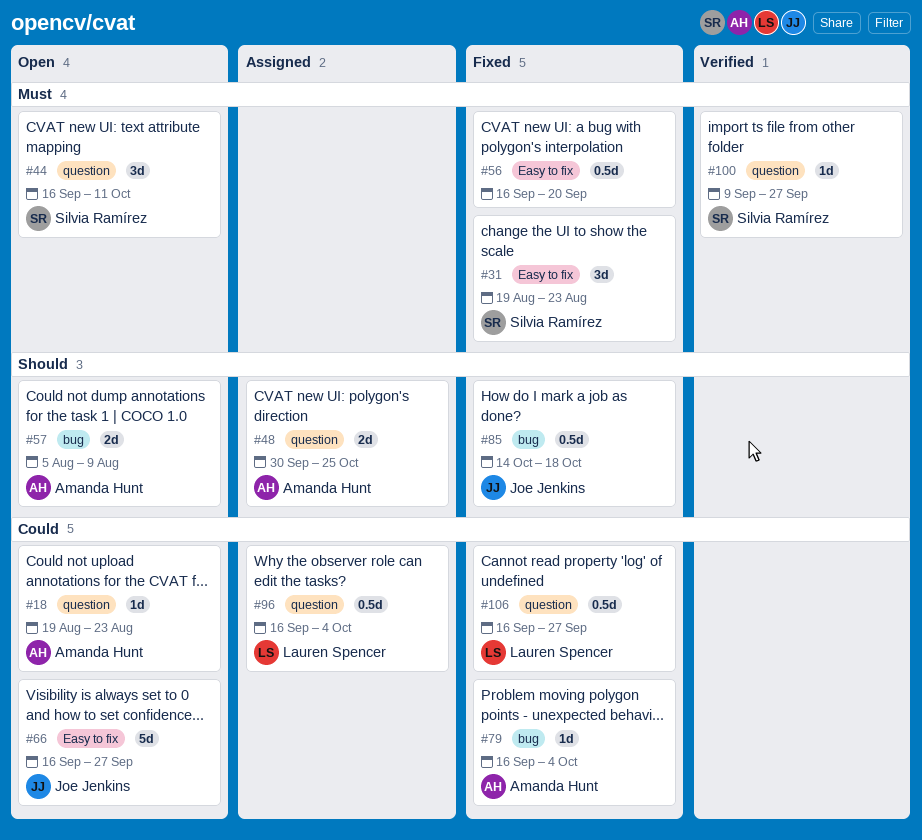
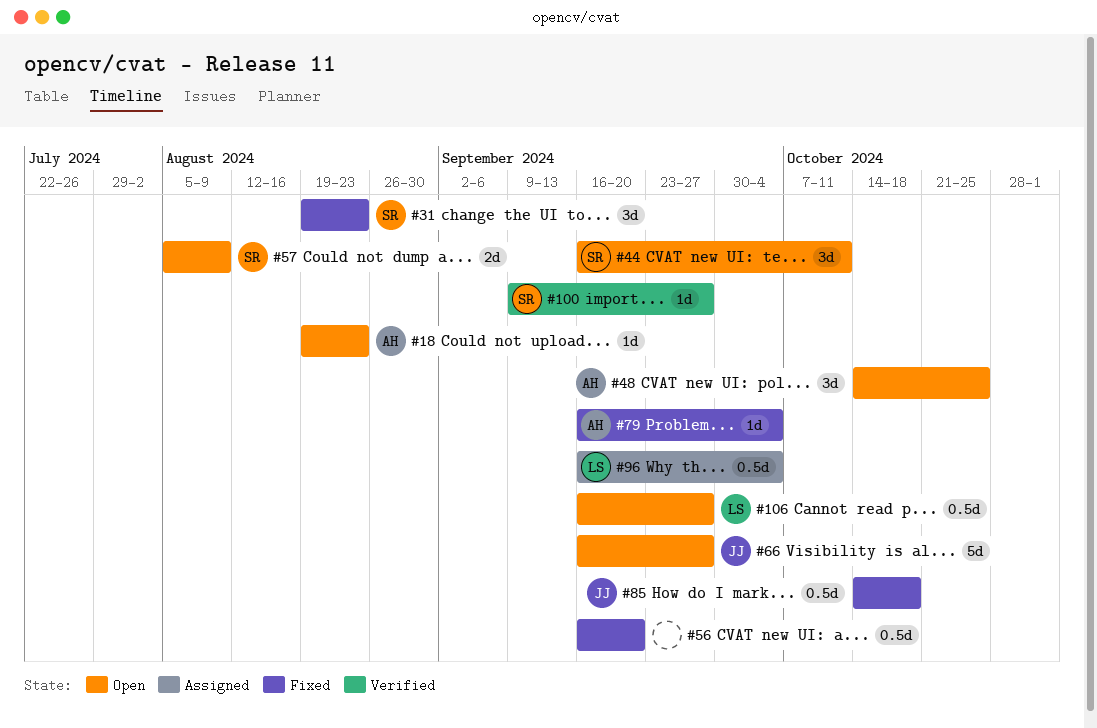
#48, status: Assigned -> Open
#48, estimate: 2d -> 3d
#48, start: Sep 30 -> Oct 14
#57, owner: Amanda Hunt -> Silvia Ramírez
#106, status: Fixed -> Open

